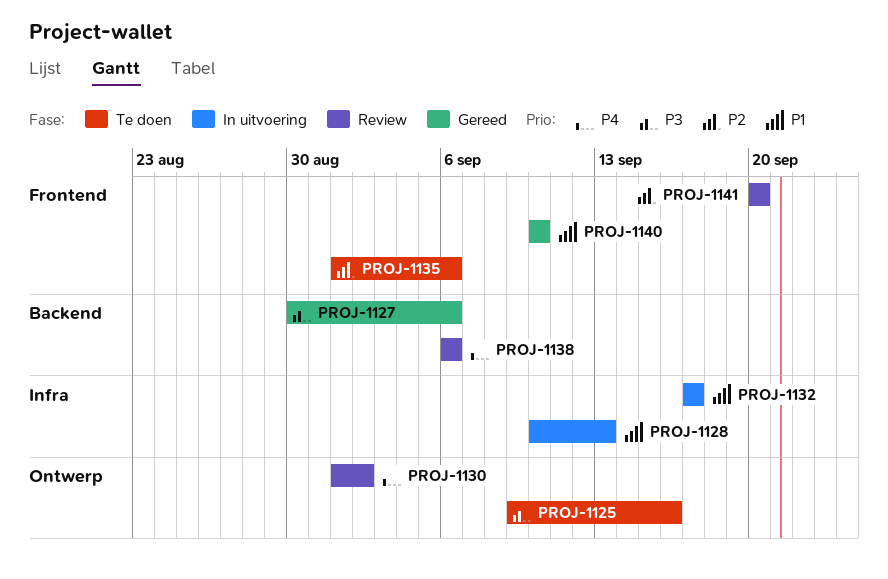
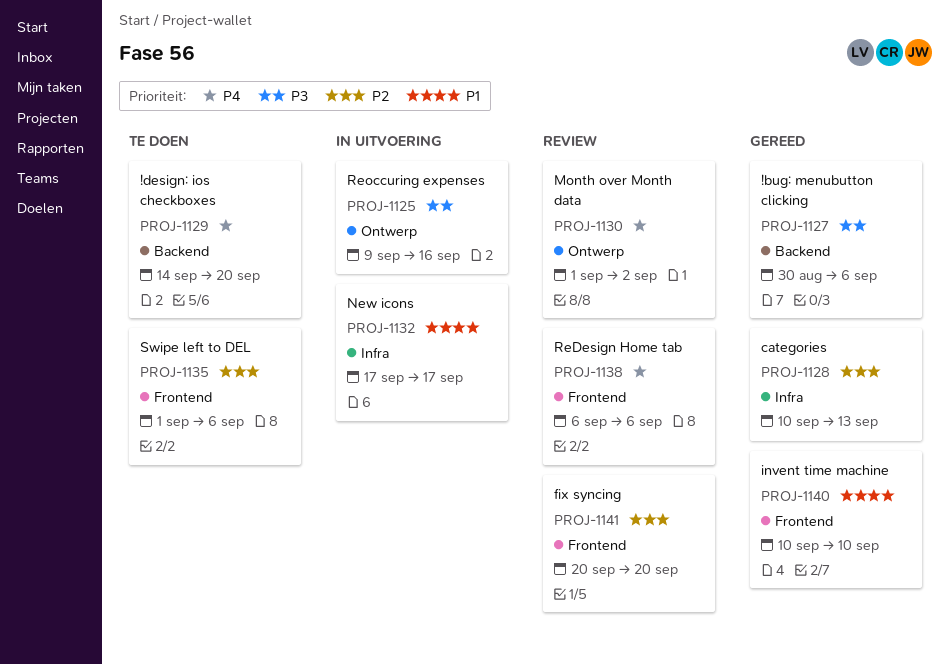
PROJ-1125, status: Te doen -> In uitvoering
PROJ-1128, status: In uitvoering -> Gereed
PROJ-1128, priority: P1 -> P2
PROJ-1129: none -> present
PROJ-1138, label: Backend -> Frontend

